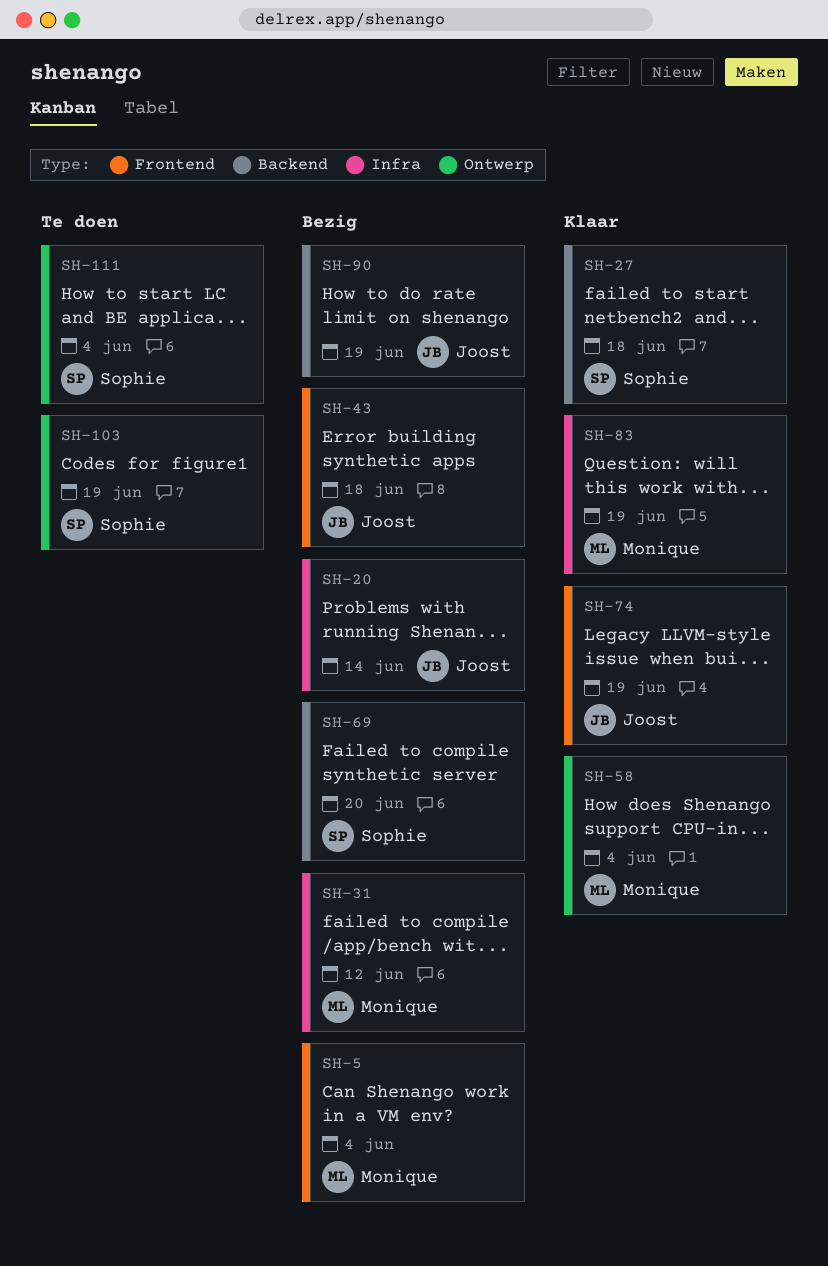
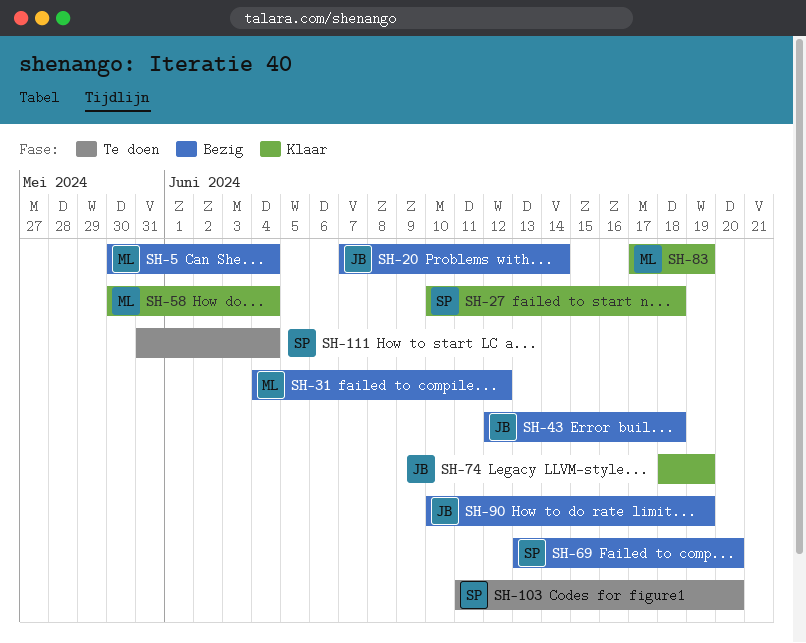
SH-103, due: Jun 19 -> Jun 20

